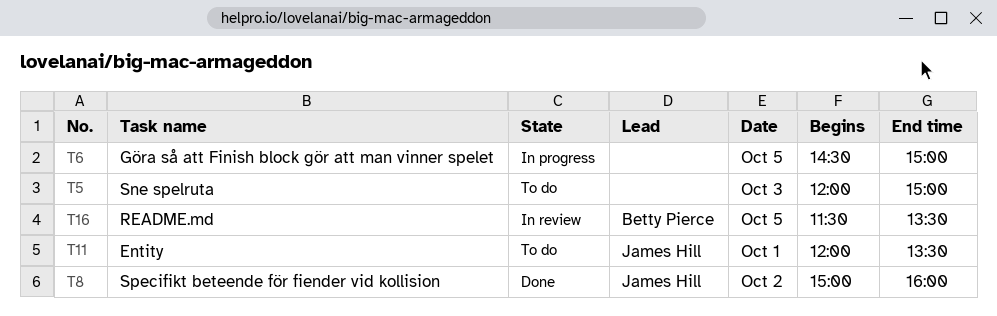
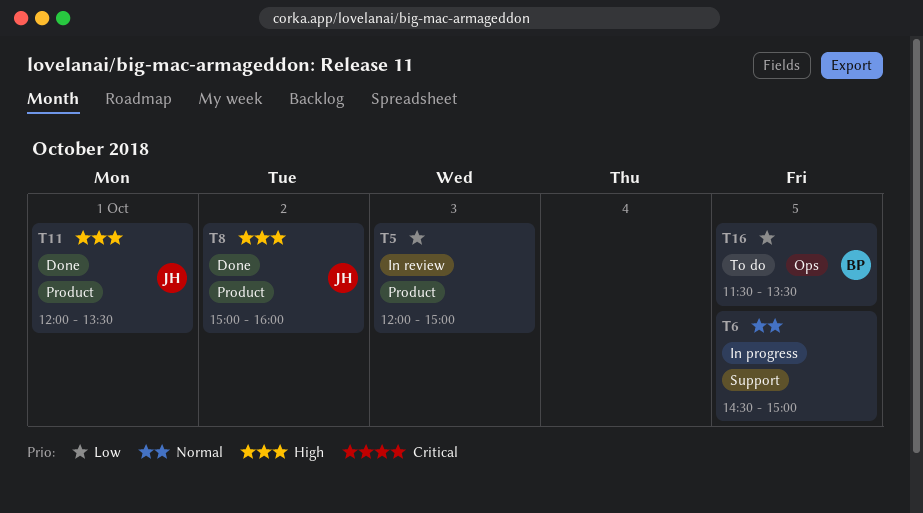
T5, status: To do -> In review
T11, status: To do -> Done
T16, status: In review -> To do

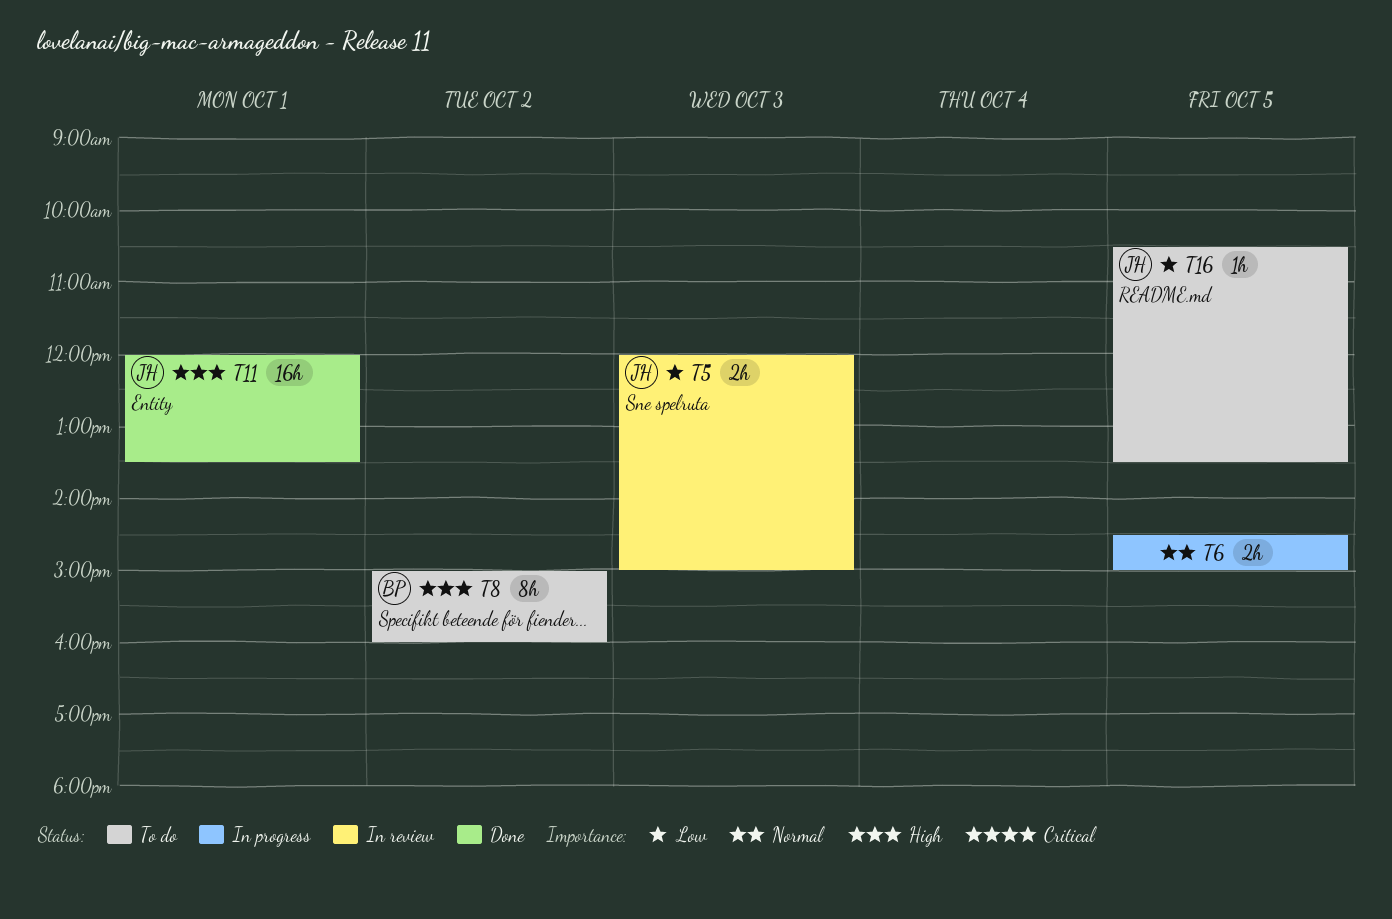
T5, owner: none -> JH
T8, status: Done -> To do
T8, owner: JH -> BP
T16, owner: BP -> JH
T16, begins: 11:30 -> 10:30

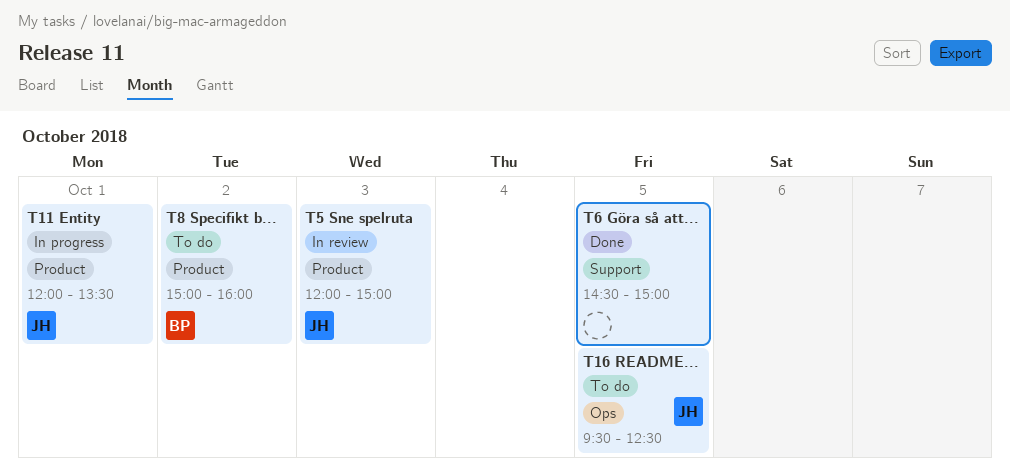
T6, status: In progress -> Done
T11, status: Done -> In progress
T16, begins: 10:30 -> 09:30
T16, ends: 13:30 -> 12:30

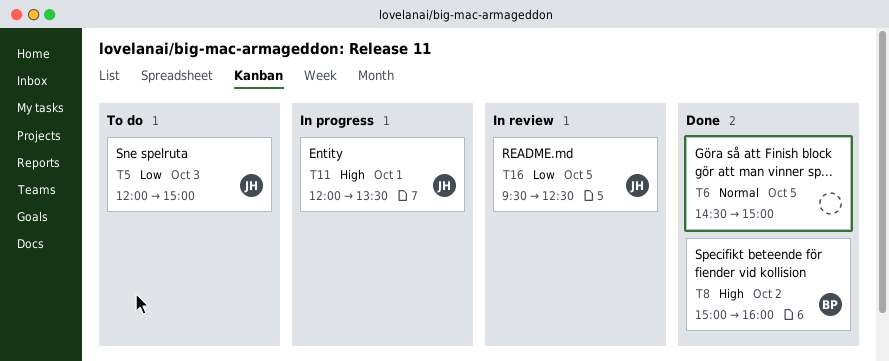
T5, status: In review -> To do
T8, status: To do -> Done
T16, status: To do -> In review

